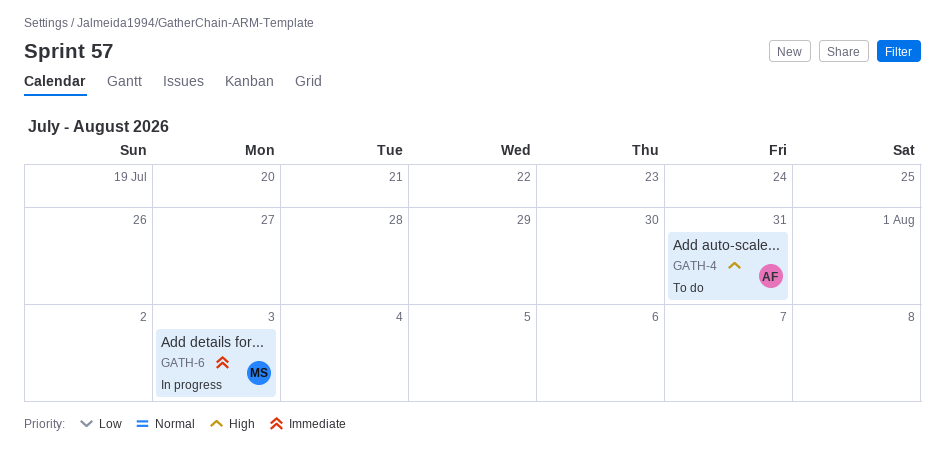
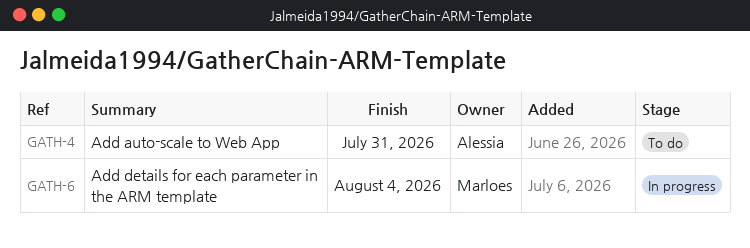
GATH-6, due: Aug 3 -> Aug 4

